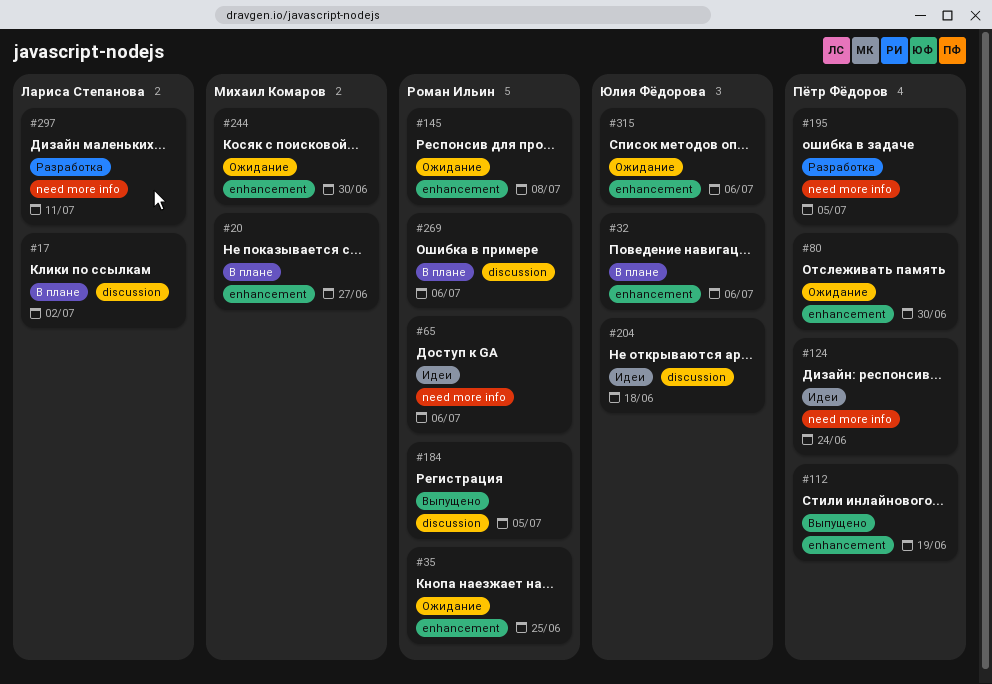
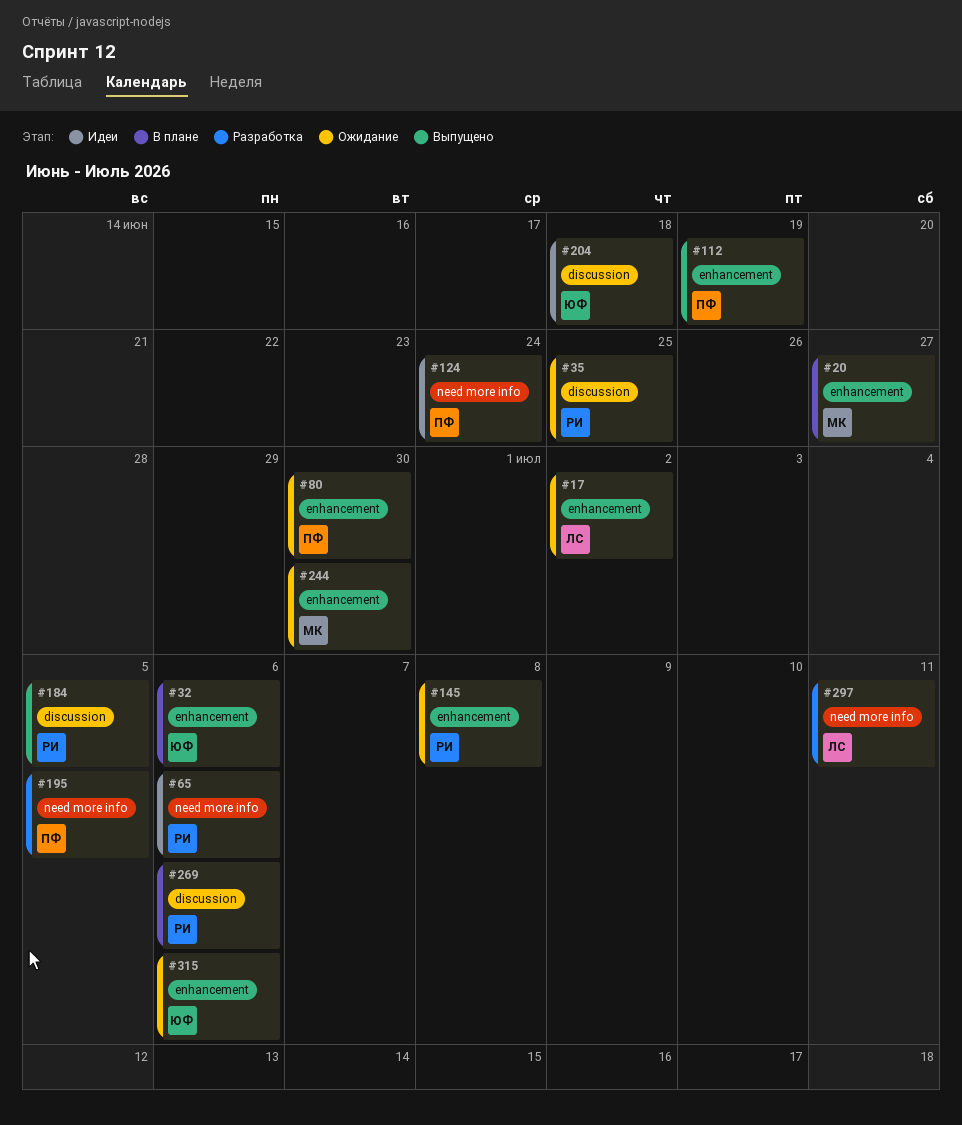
#17, status: В плане -> Ожидание
#17, label: discussion -> enhancement
#35, label: enhancement -> discussion

